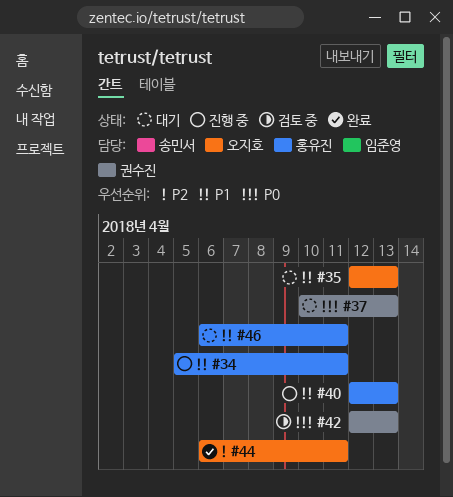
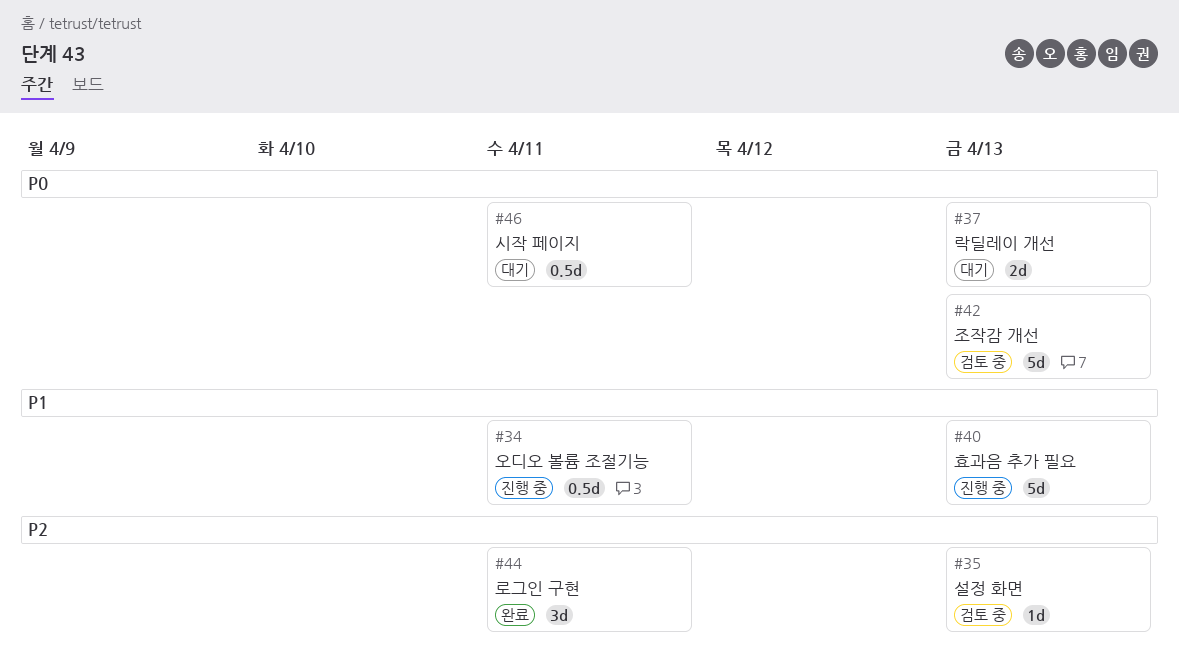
#35, status: 대기 -> 검토 중
#35, priority: P1 -> P2
#46, priority: P1 -> P0

